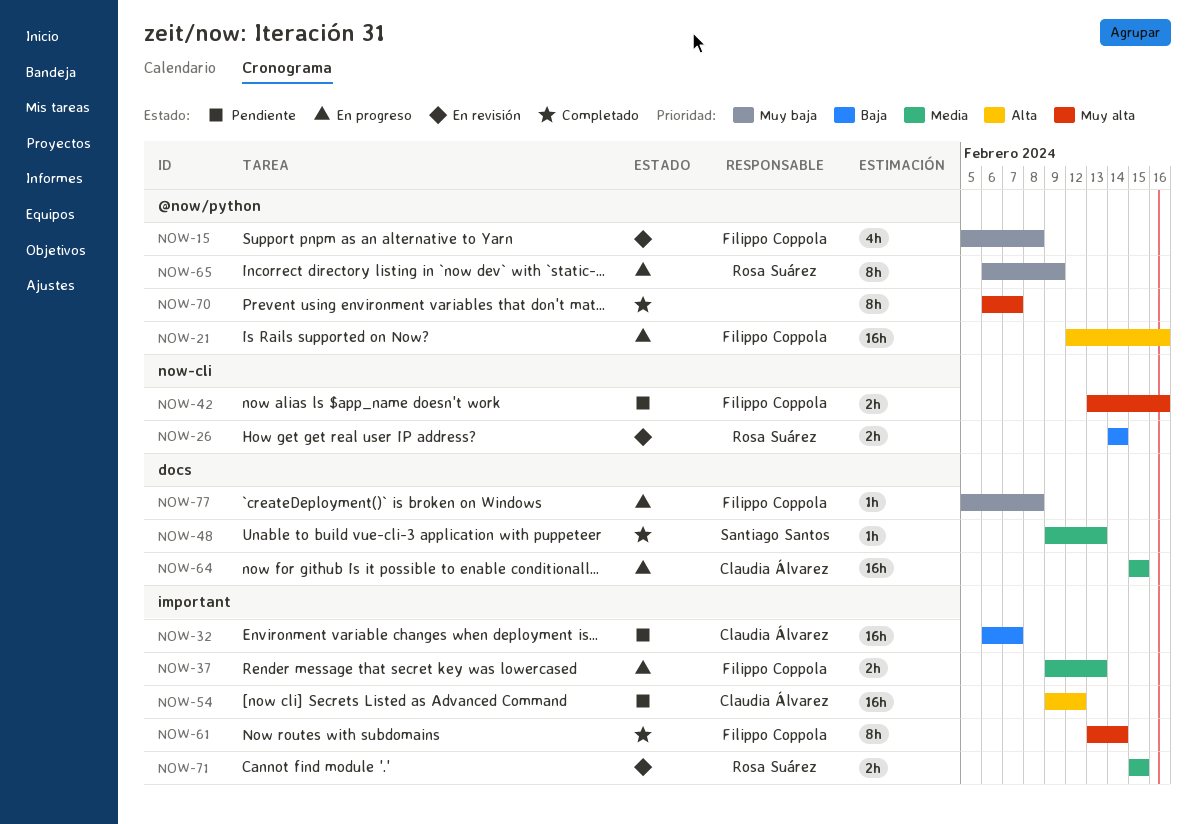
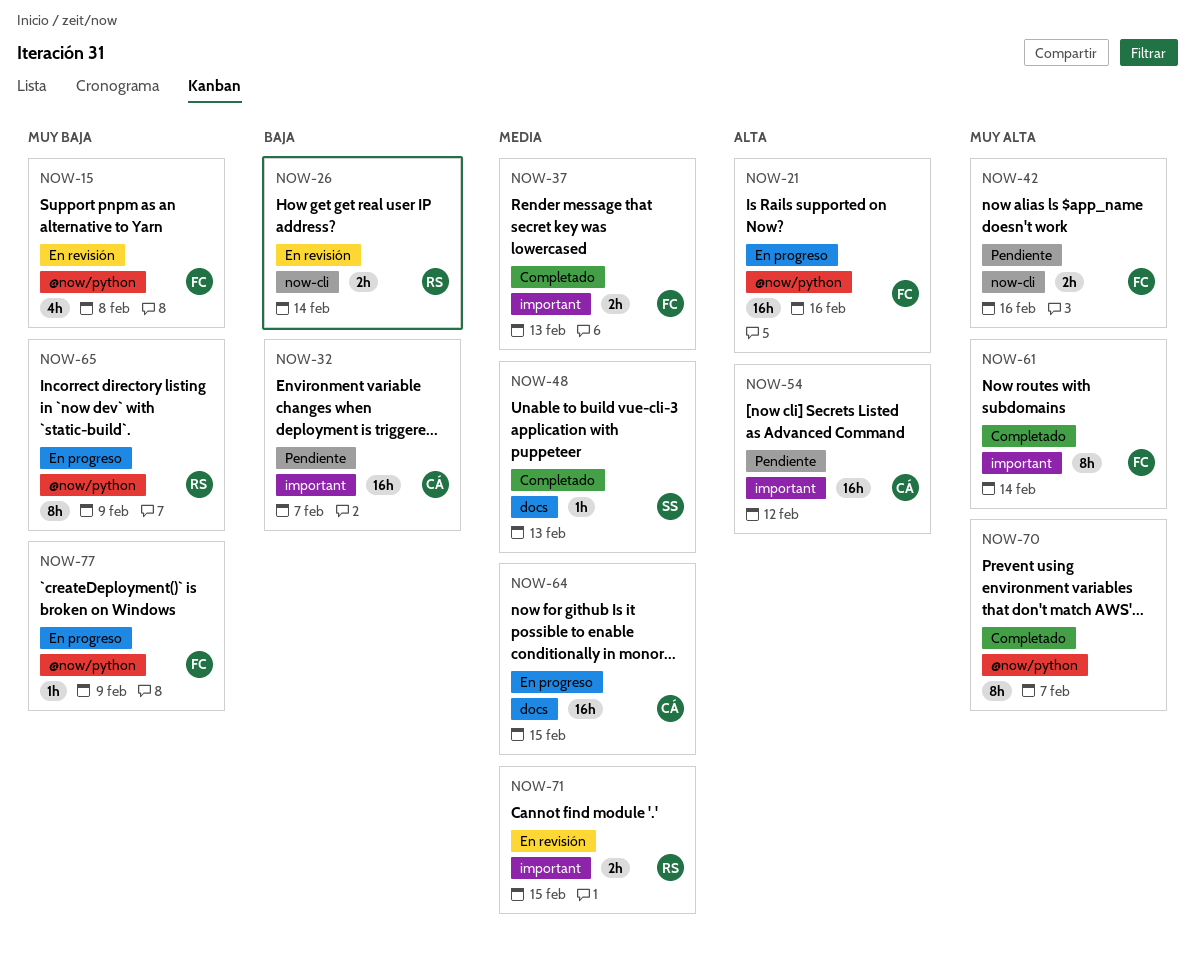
NOW-37, status: En progreso -> Completado
NOW-77, label: docs -> @now/python
NOW-77, due: Feb 8 -> Feb 9

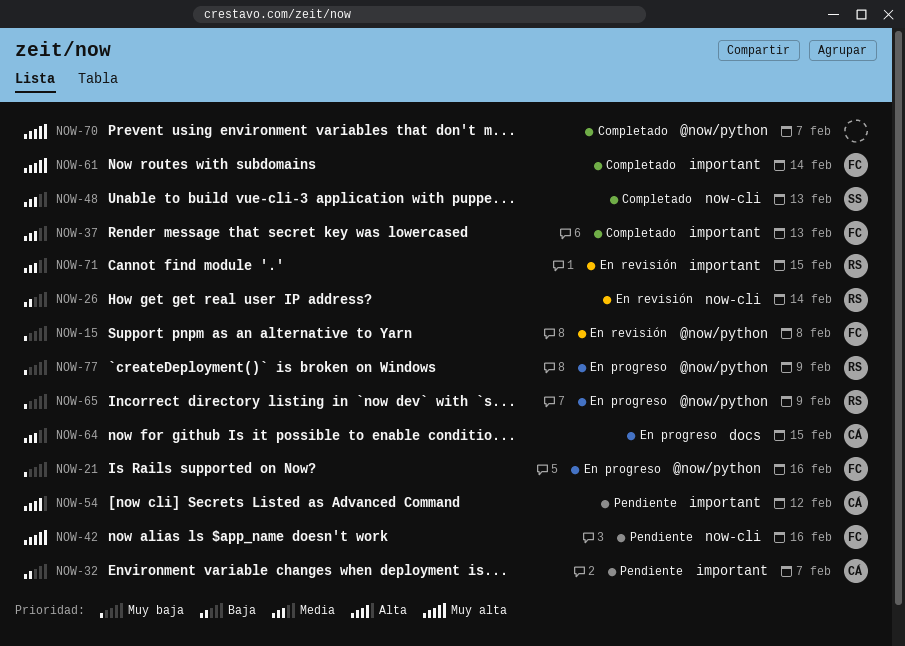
NOW-21, priority: Alta -> Muy baja
NOW-48, label: docs -> now-cli
NOW-77, owner: FC -> RS

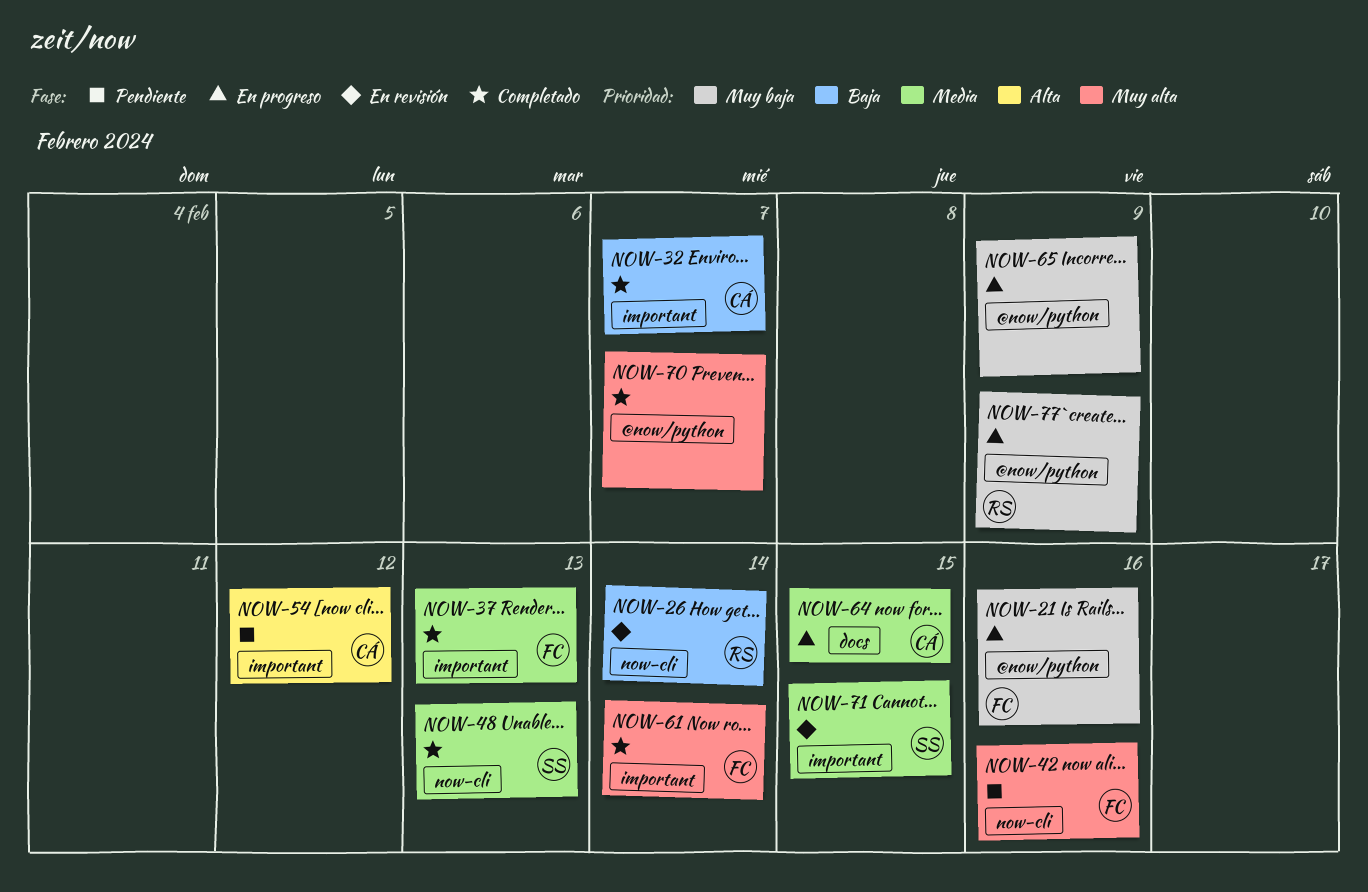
NOW-15: present -> none
NOW-32, status: Pendiente -> Completado
NOW-65, owner: RS -> none
NOW-71, owner: RS -> SS

